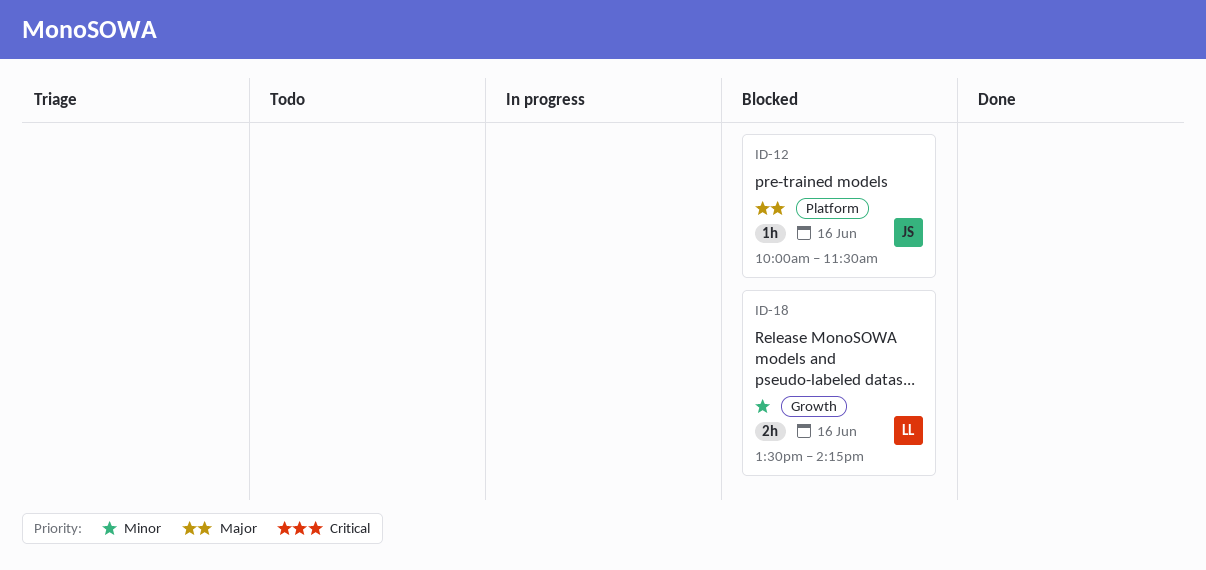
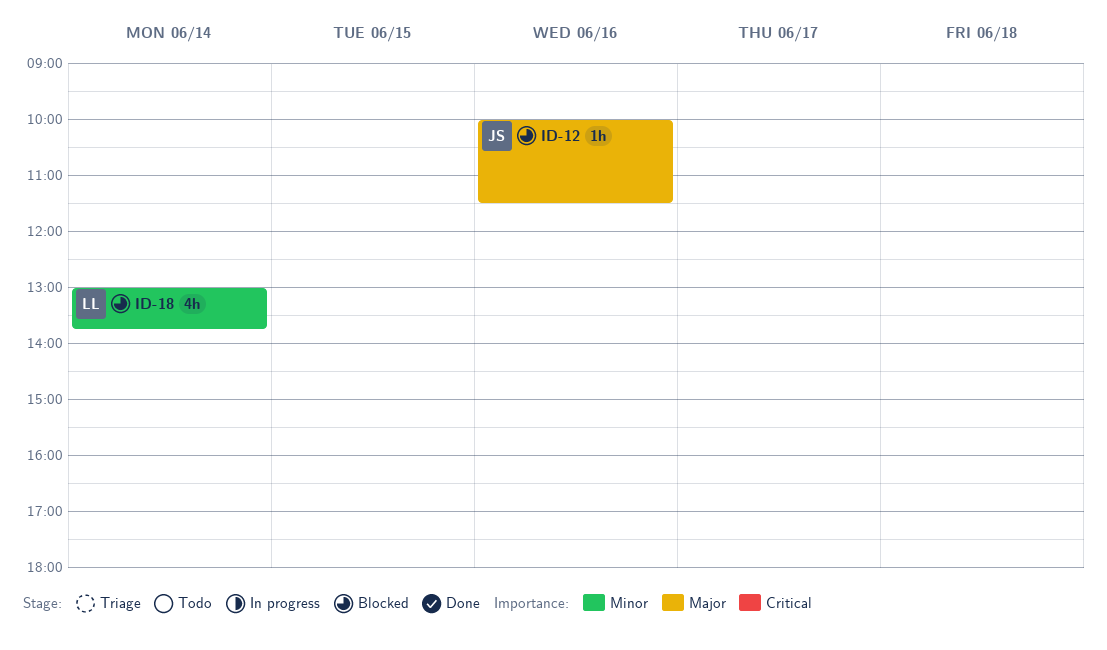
ID-18, estimate: 2h -> 4h
ID-18, day: Jun 16 -> Jun 14
ID-18, begins: 13:30 -> 13:00
ID-18, ends: 14:15 -> 13:45

